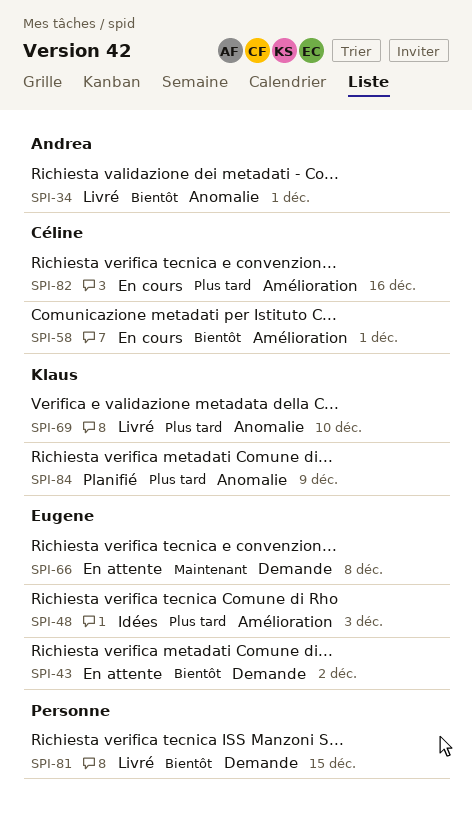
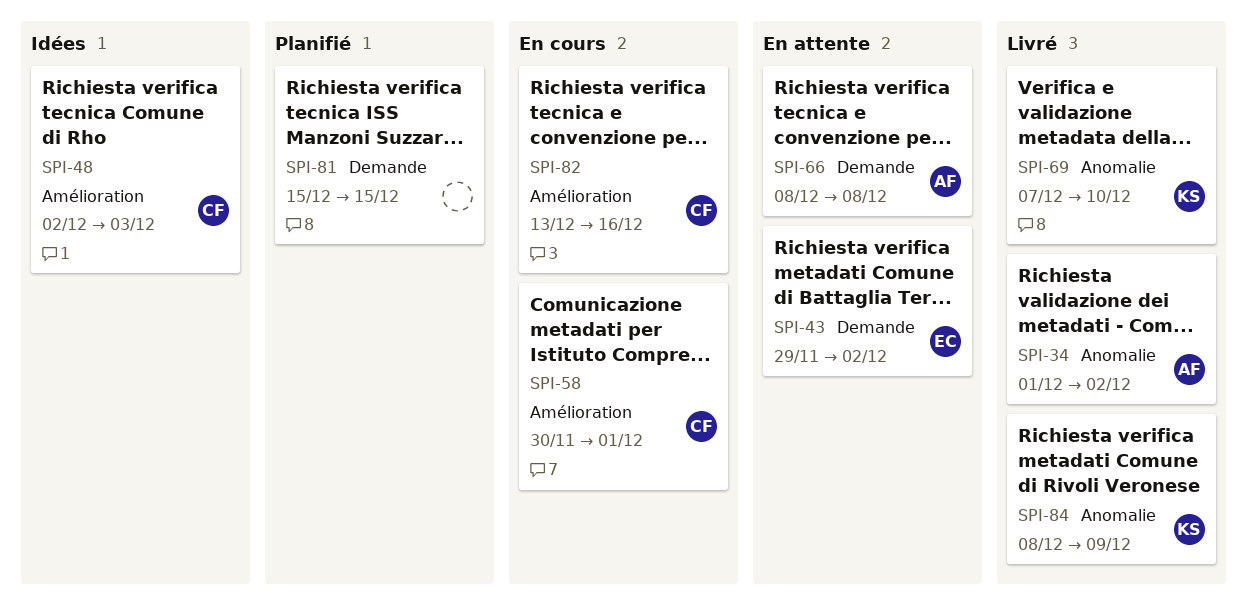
SPI-34, due: Dec 1 -> Dec 2
SPI-48, owner: Eugene -> Céline
SPI-66, owner: Eugene -> Andrea
SPI-81, status: Livré -> Planifié
SPI-84, status: Planifié -> Livré

